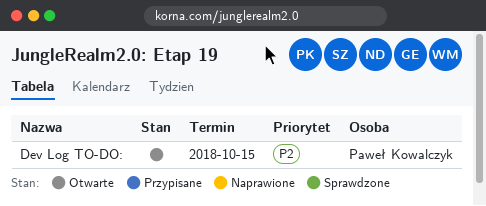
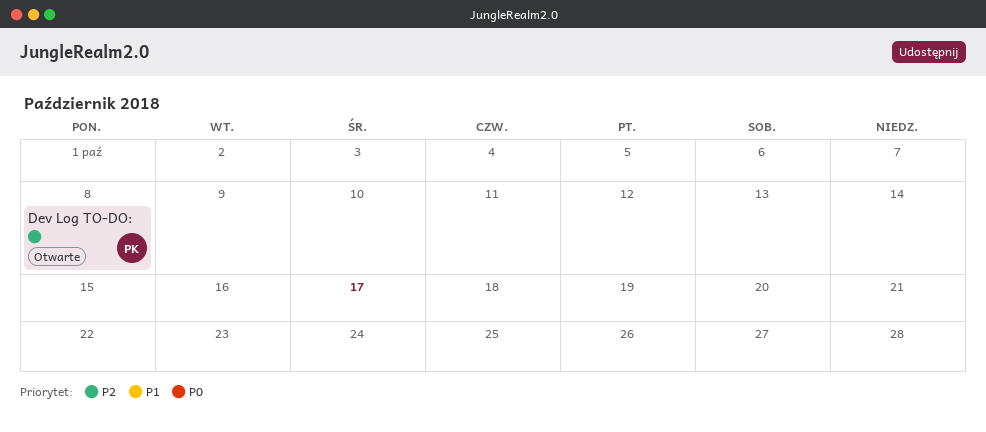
Dev Log TO-DO:, due: Oct 15 -> Oct 8

